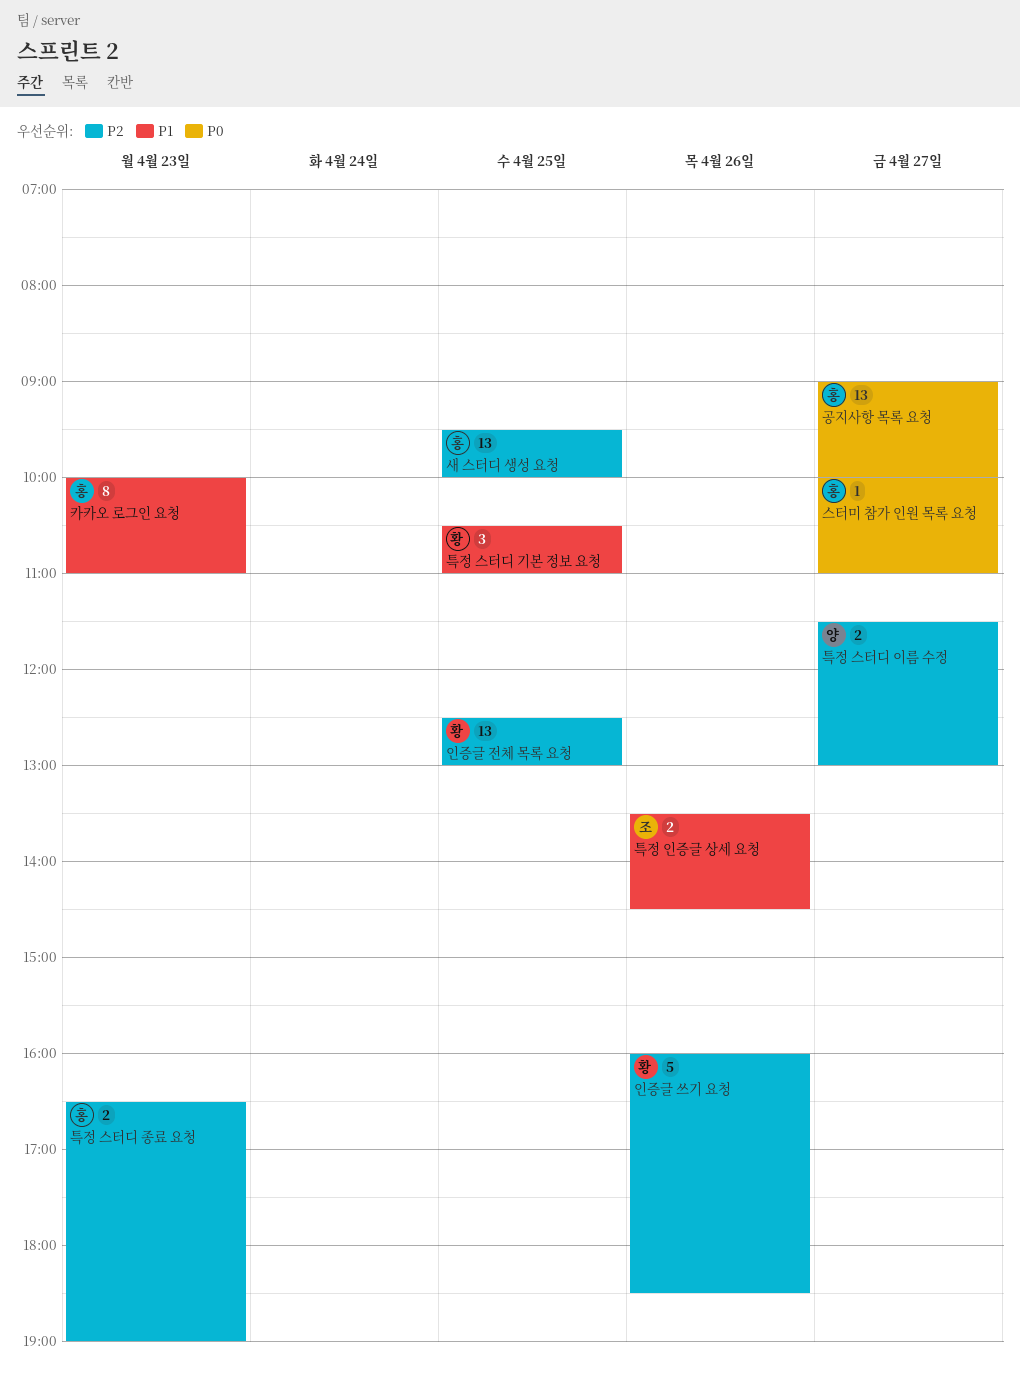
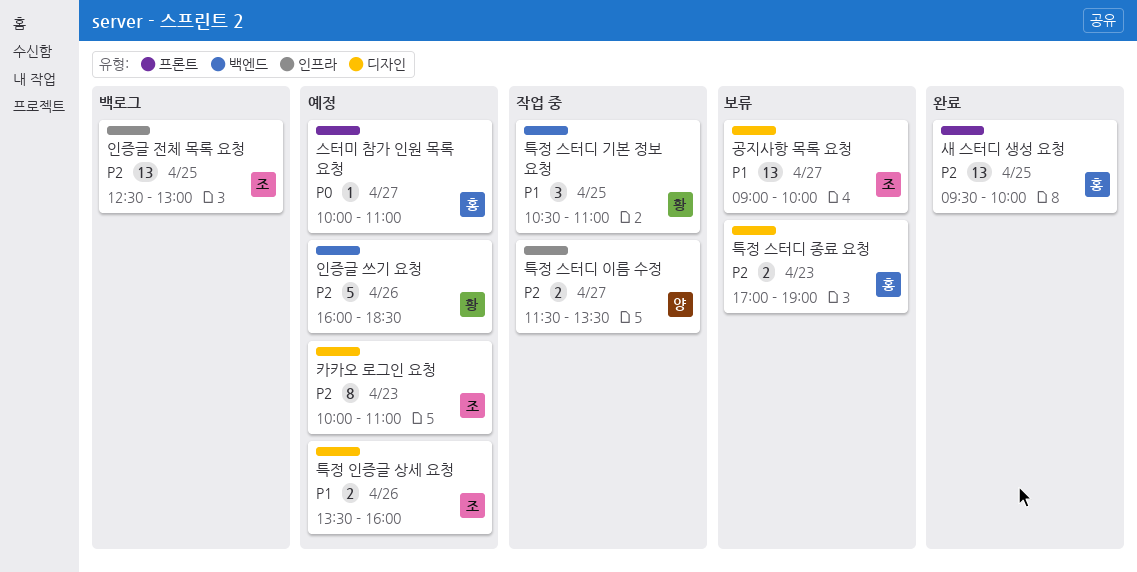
공지사항 목록 요청, owner: 홍 -> 조
공지사항 목록 요청, priority: P0 -> P1
인증글 전체 목록 요청, owner: 황 -> 조
카카오 로그인 요청, owner: 홍 -> 조
카카오 로그인 요청, priority: P1 -> P2
특정 스터디 이름 수정, ends: 13:00 -> 13:30
특정 스터디 종료 요청, begins: 16:30 -> 17:00
특정 인증글 상세 요청, ends: 14:30 -> 16:00

